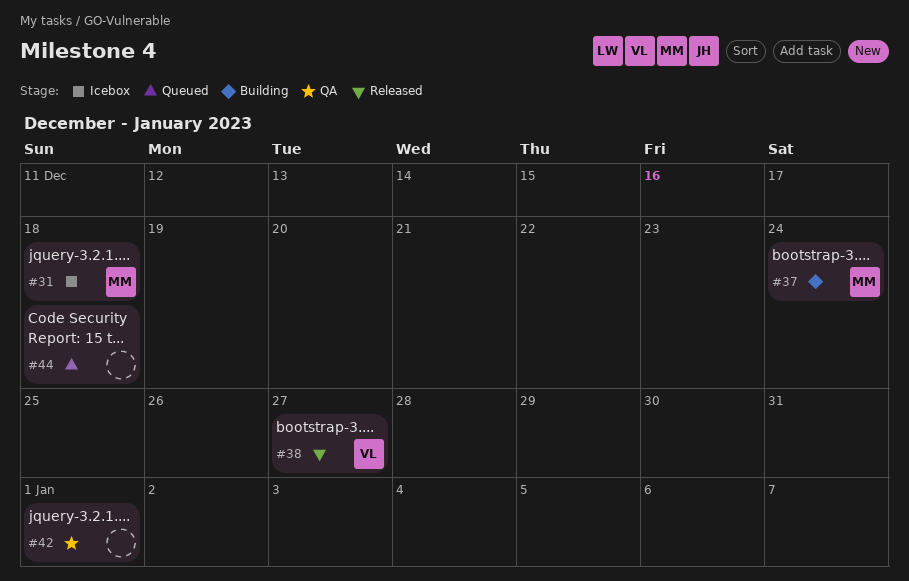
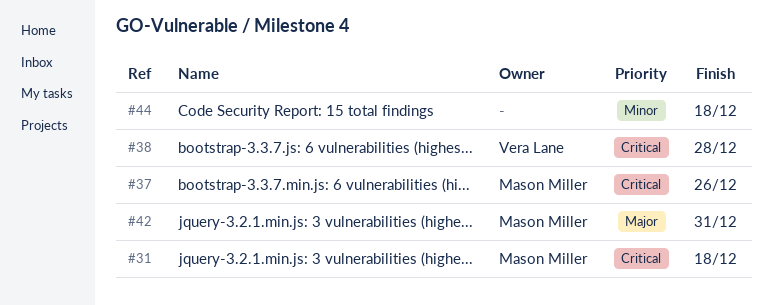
#37, due: Dec 24 -> Dec 26
#38, due: Dec 27 -> Dec 28
#42, owner: none -> Mason Miller
#42, due: Jan 1 -> Dec 31

